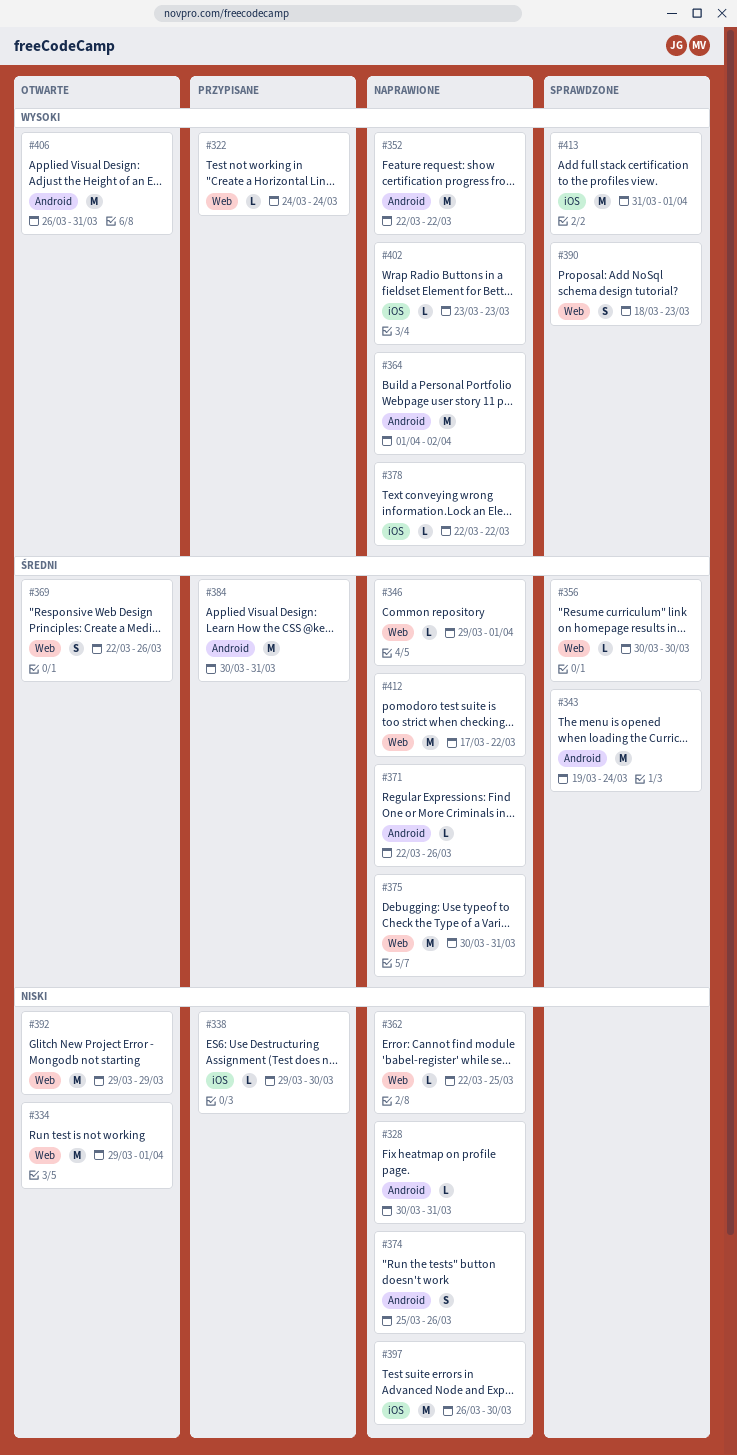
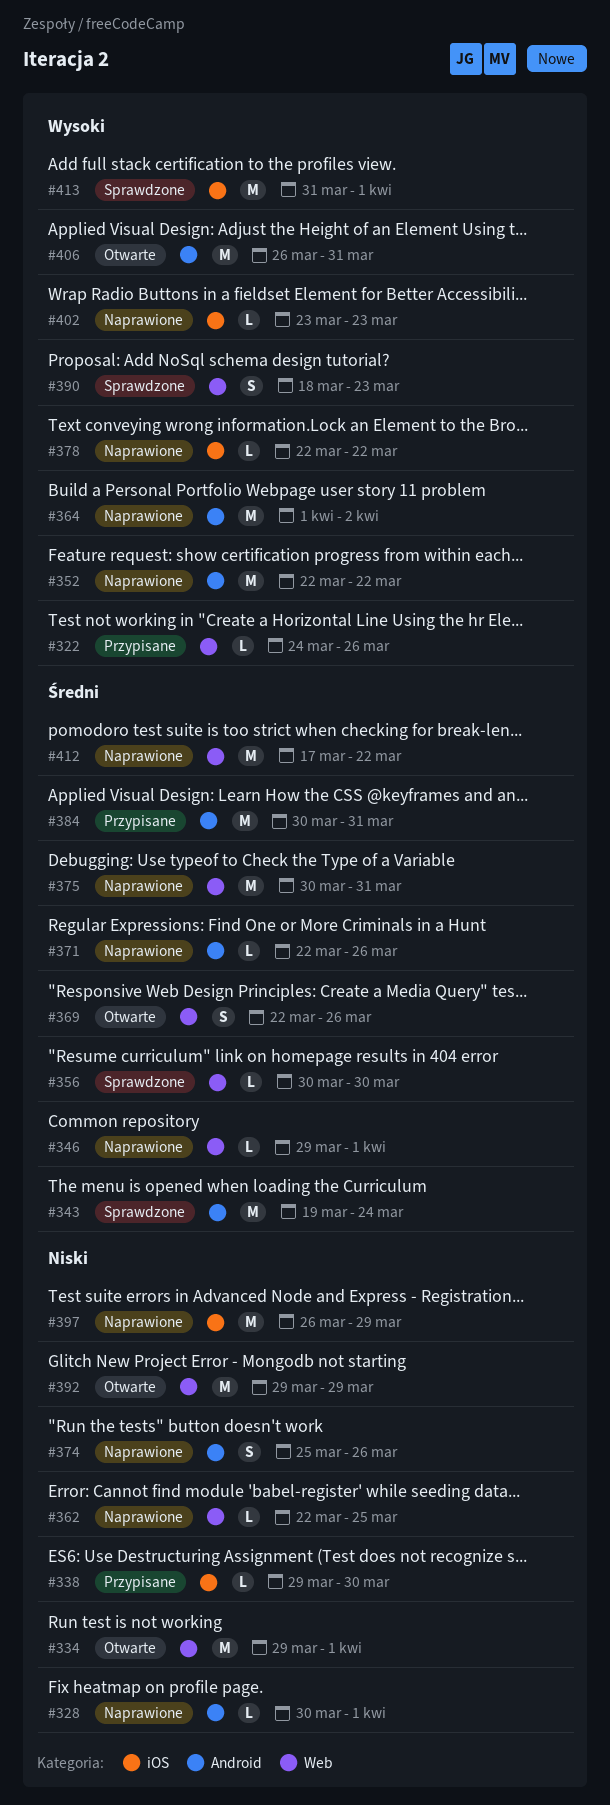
#322, due: Mar 24 -> Mar 26
#328, due: Mar 31 -> Apr 1
#397, due: Mar 30 -> Mar 29

